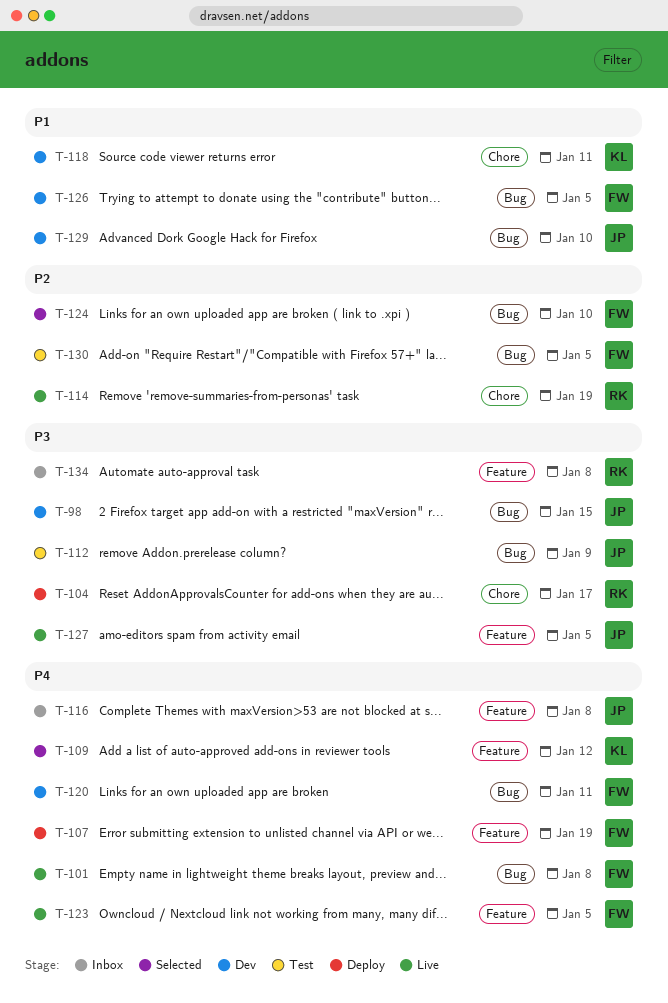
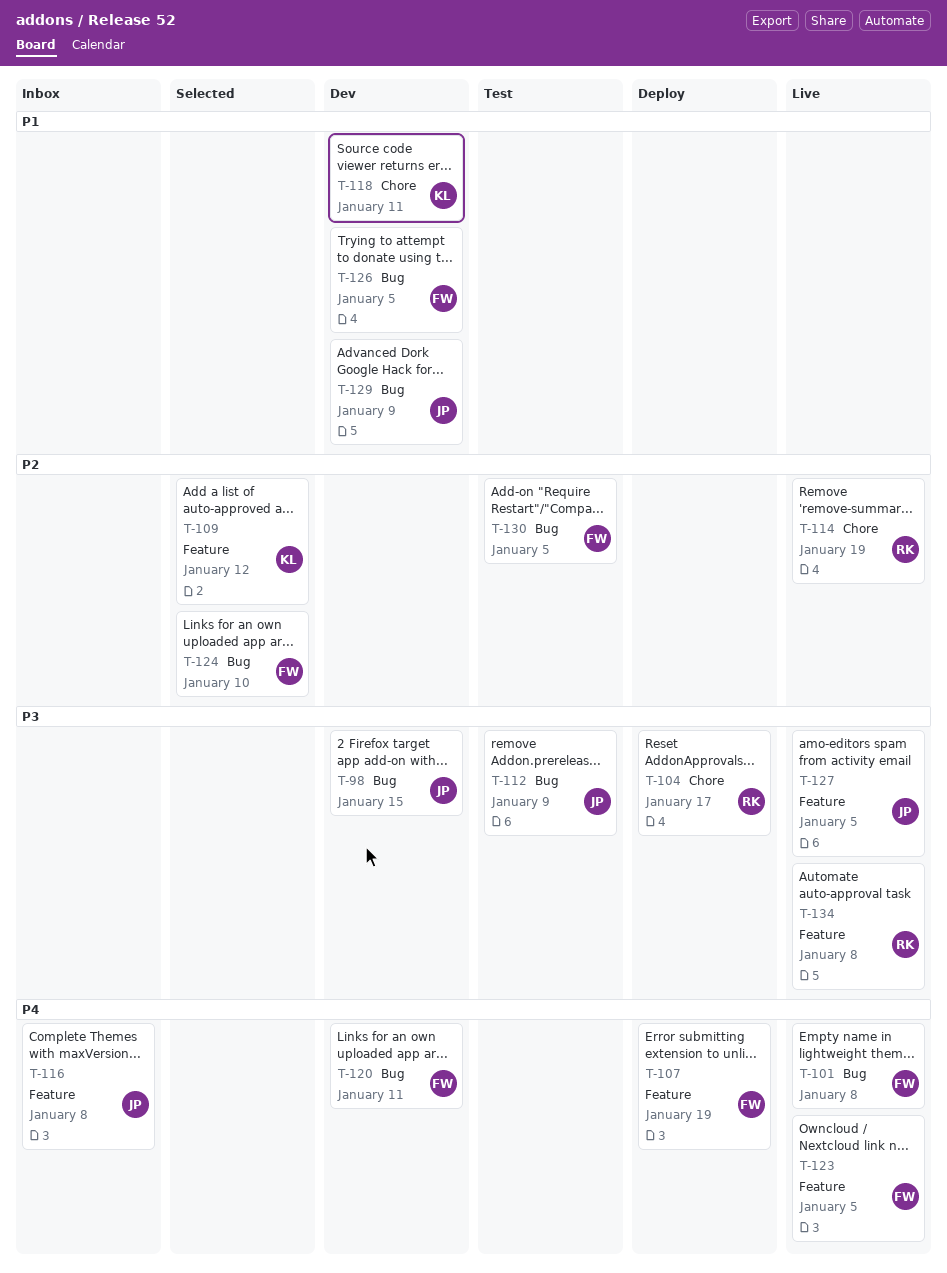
T-109, priority: P4 -> P2
T-129, due: Jan 10 -> Jan 9
T-134, status: Inbox -> Live

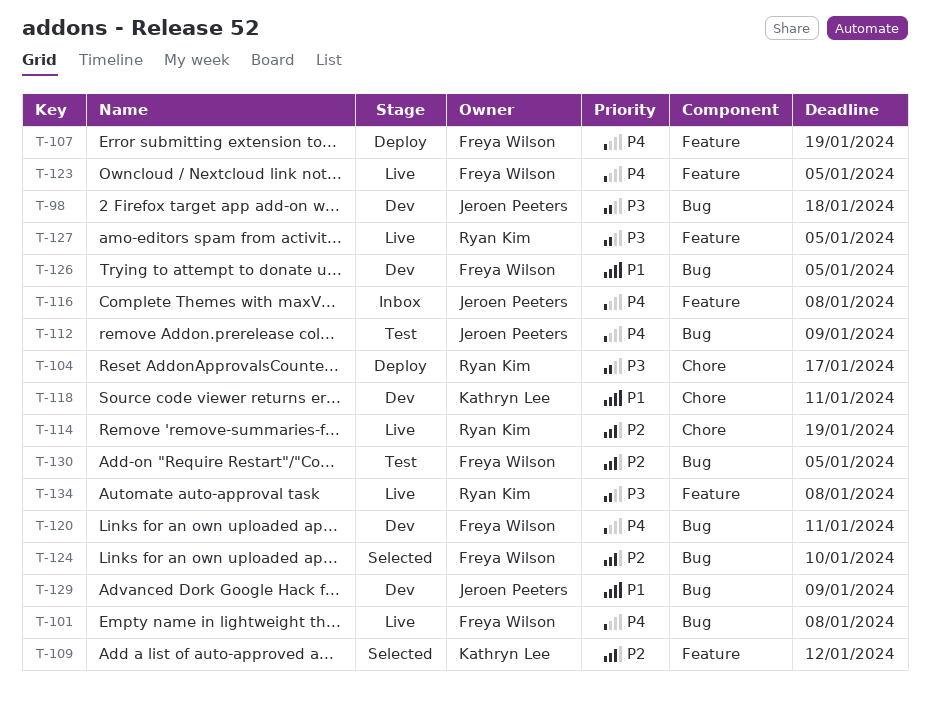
T-98, due: Jan 15 -> Jan 18
T-112, priority: P3 -> P4
T-127, owner: Jeroen Peeters -> Ryan Kim

